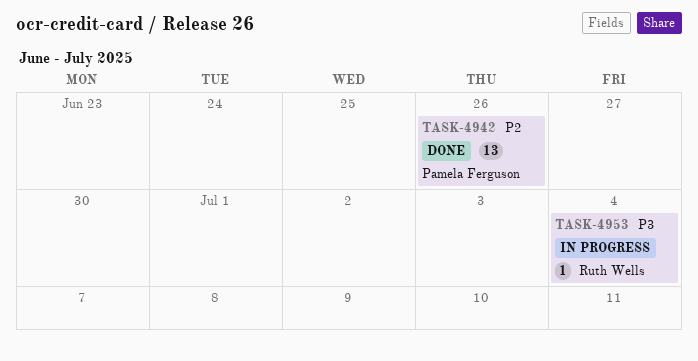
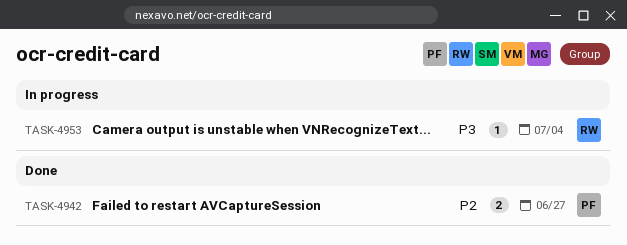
TASK-4942, estimate: 13 -> 2
TASK-4942, due: Jun 26 -> Jun 27

